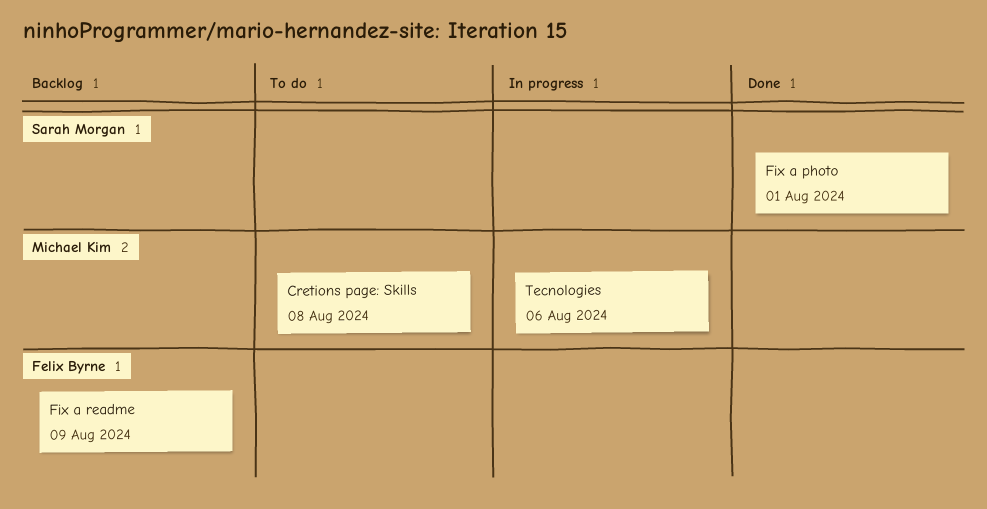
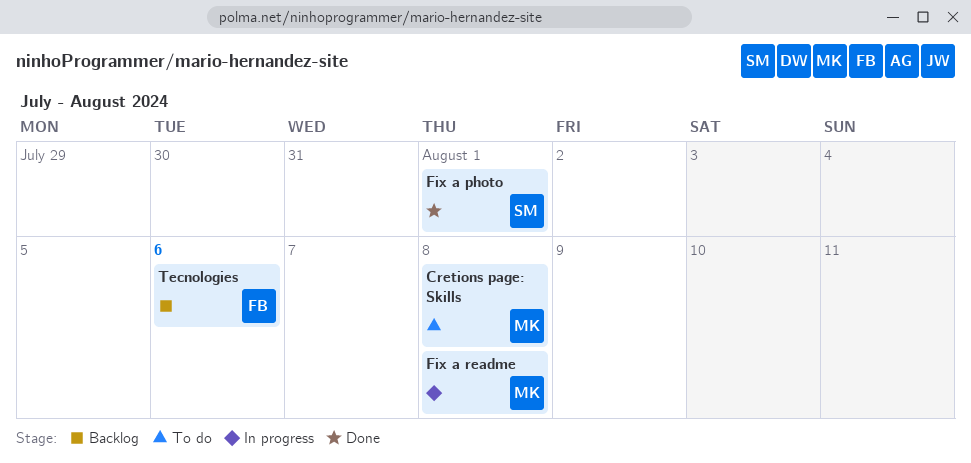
Fix a readme, status: Backlog -> In progress
Fix a readme, owner: Felix Byrne -> Michael Kim
Fix a readme, due: Aug 9 -> Aug 8
Tecnologies, status: In progress -> Backlog
Tecnologies, owner: Michael Kim -> Felix Byrne

